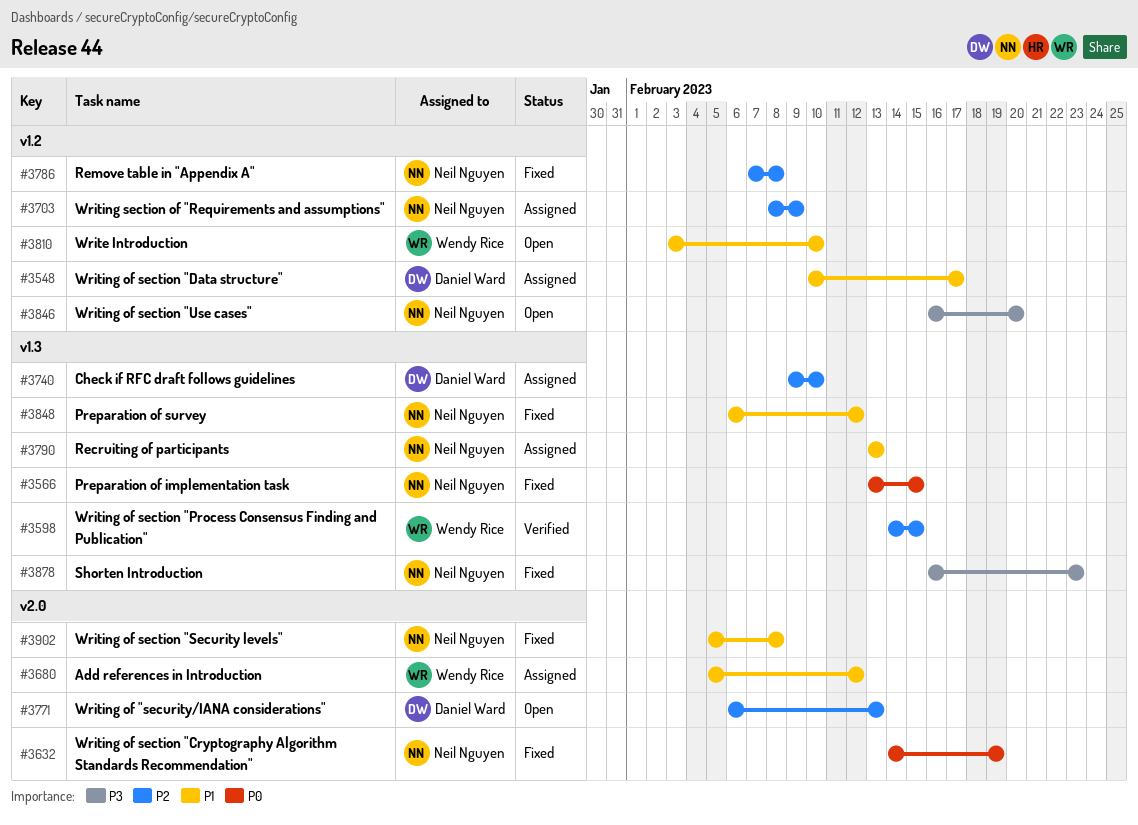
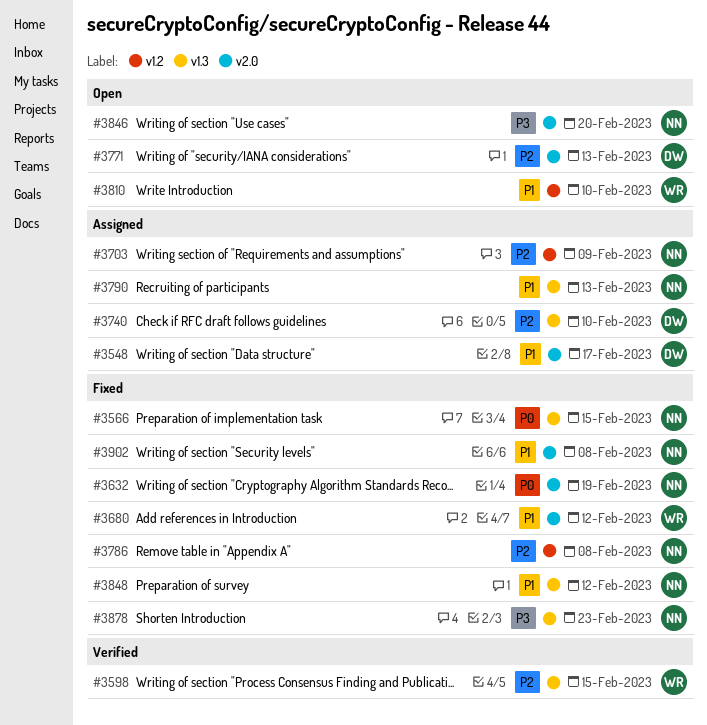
#3548, label: v1.2 -> v2.0
#3680, status: Assigned -> Fixed
#3846, label: v1.2 -> v2.0

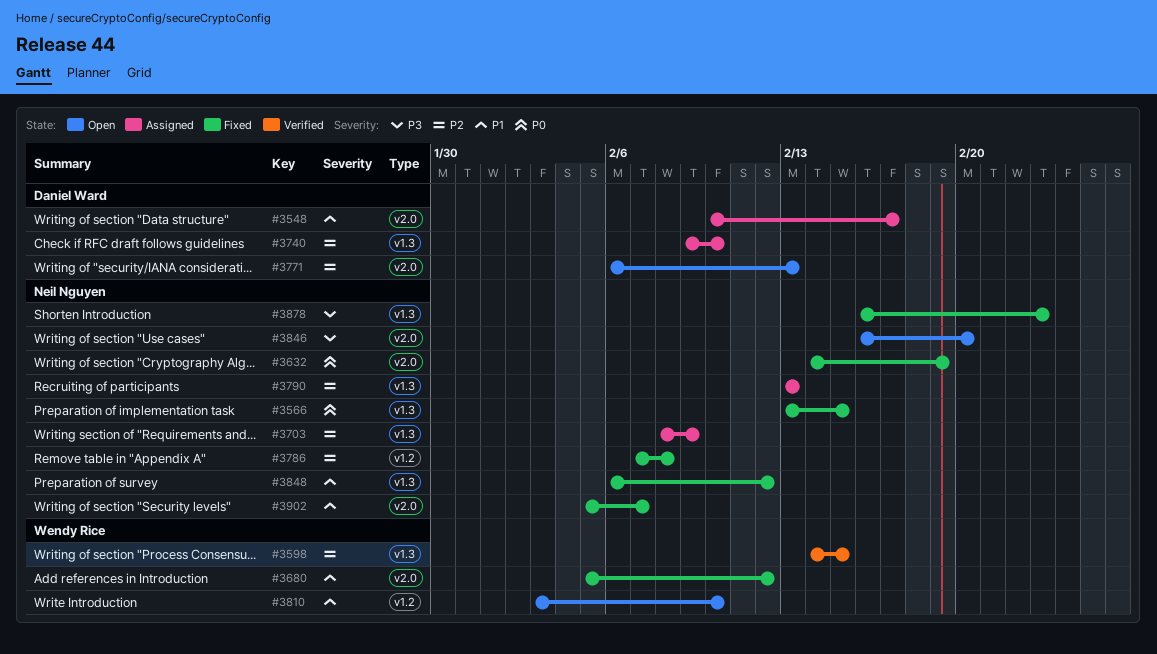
#3703, label: v1.2 -> v1.3
#3790, priority: P1 -> P2
#3902, due: Feb 8 -> Feb 7

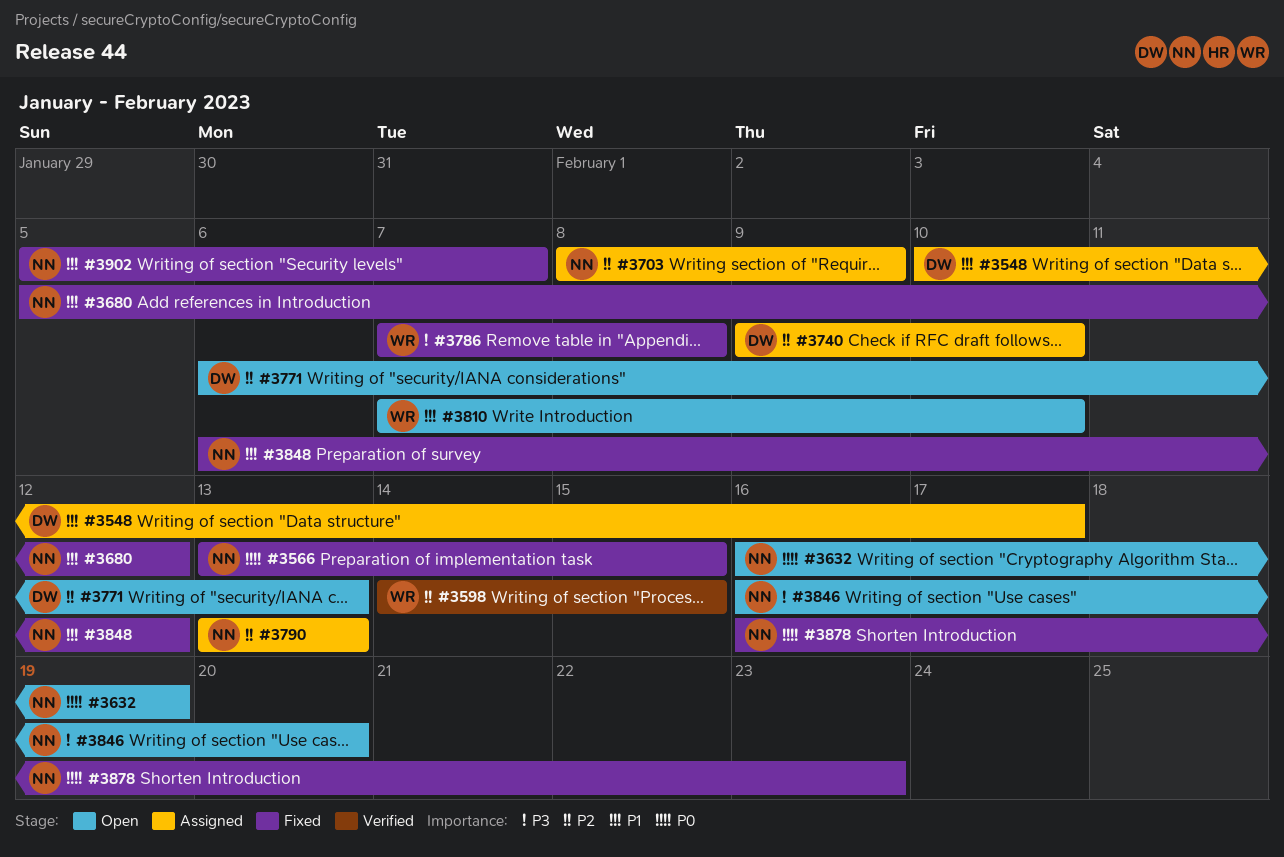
#3632, status: Fixed -> Open
#3632, start: Feb 14 -> Feb 16
#3680, owner: Wendy Rice -> Neil Nguyen
#3786, owner: Neil Nguyen -> Wendy Rice
#3786, priority: P2 -> P3
#3810, start: Feb 3 -> Feb 7
#3878, priority: P3 -> P0

